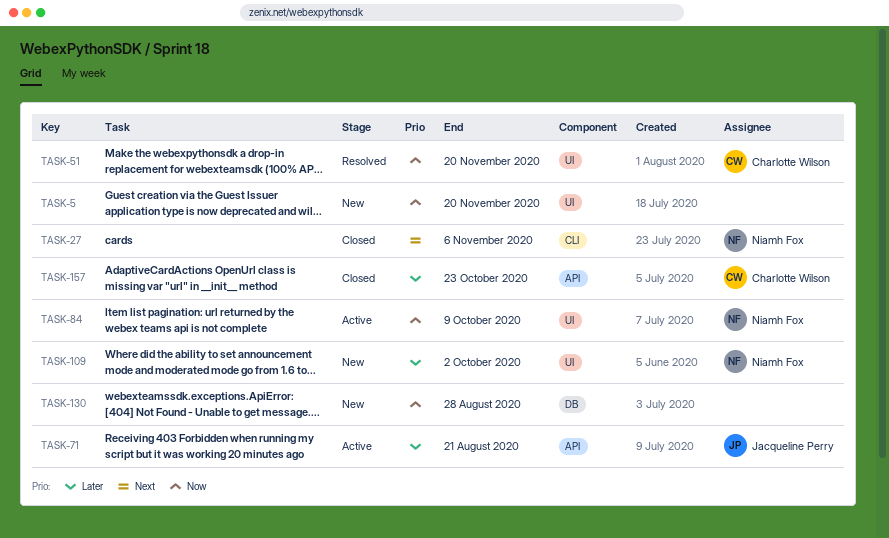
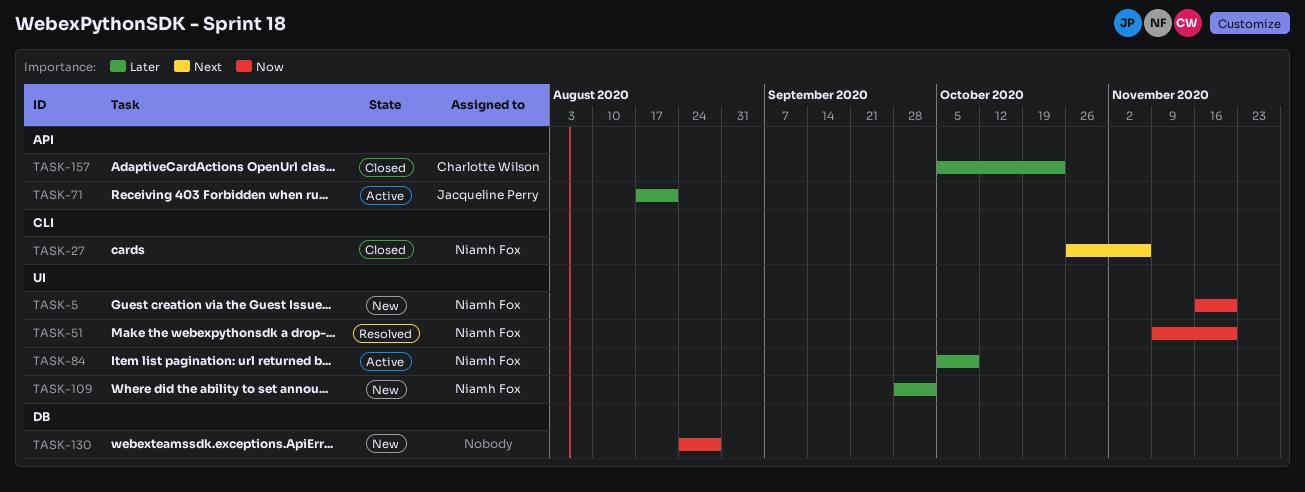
TASK-5, owner: none -> Niamh Fox
TASK-51, owner: Charlotte Wilson -> Niamh Fox
TASK-84, priority: Now -> Later

